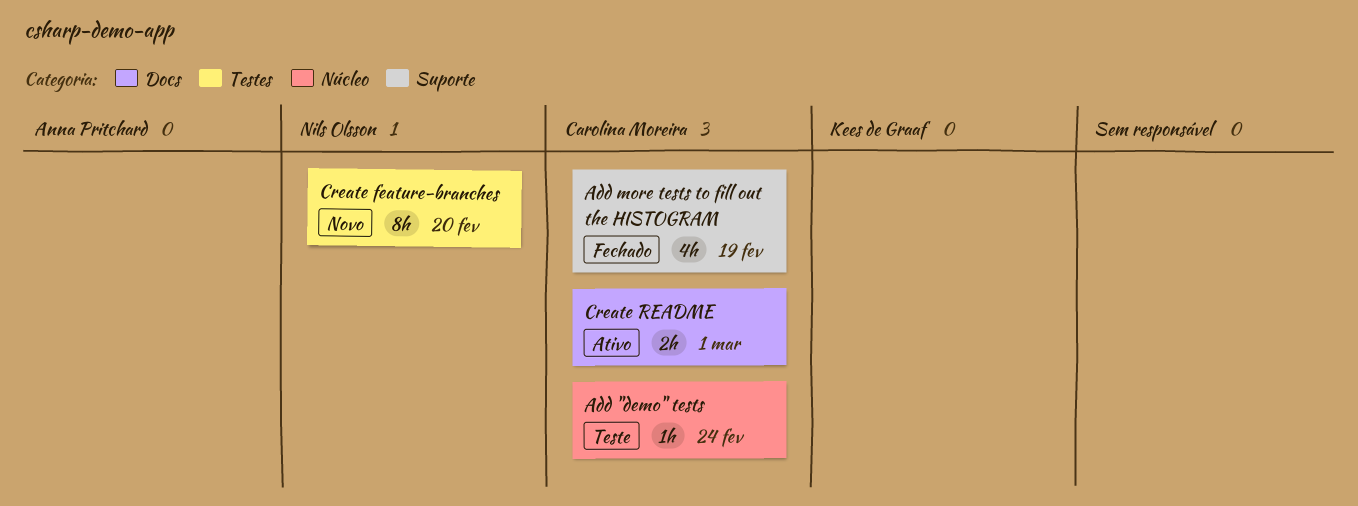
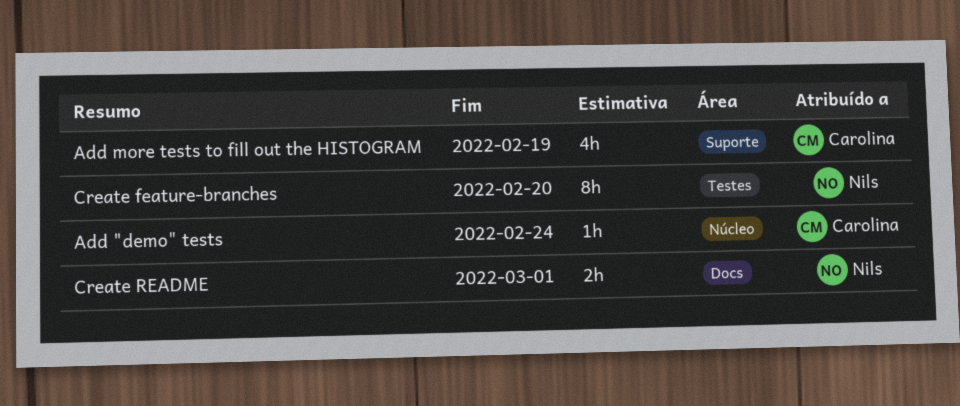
Create README, owner: Carolina Moreira -> Nils Olsson

